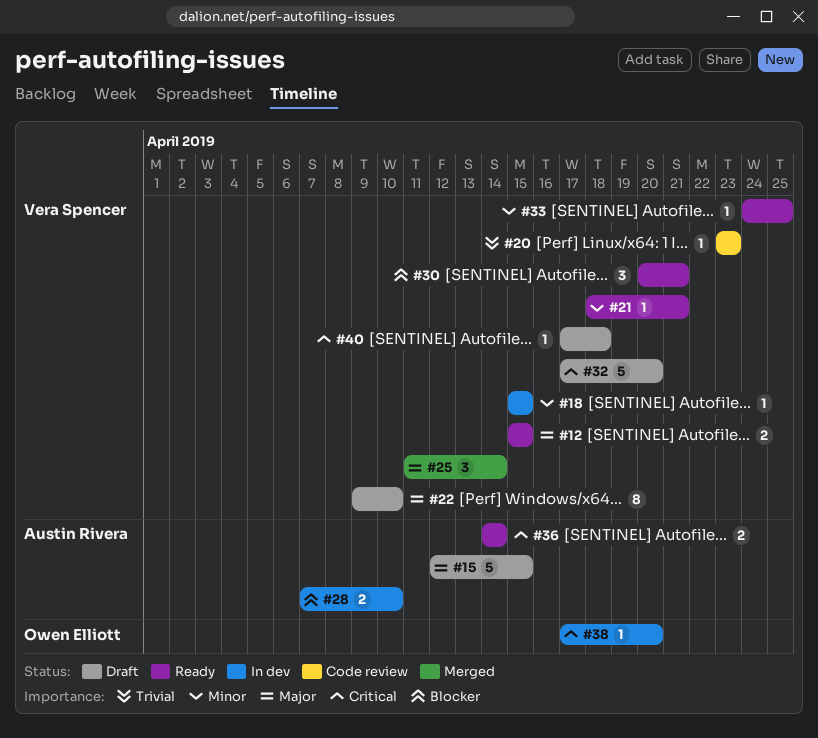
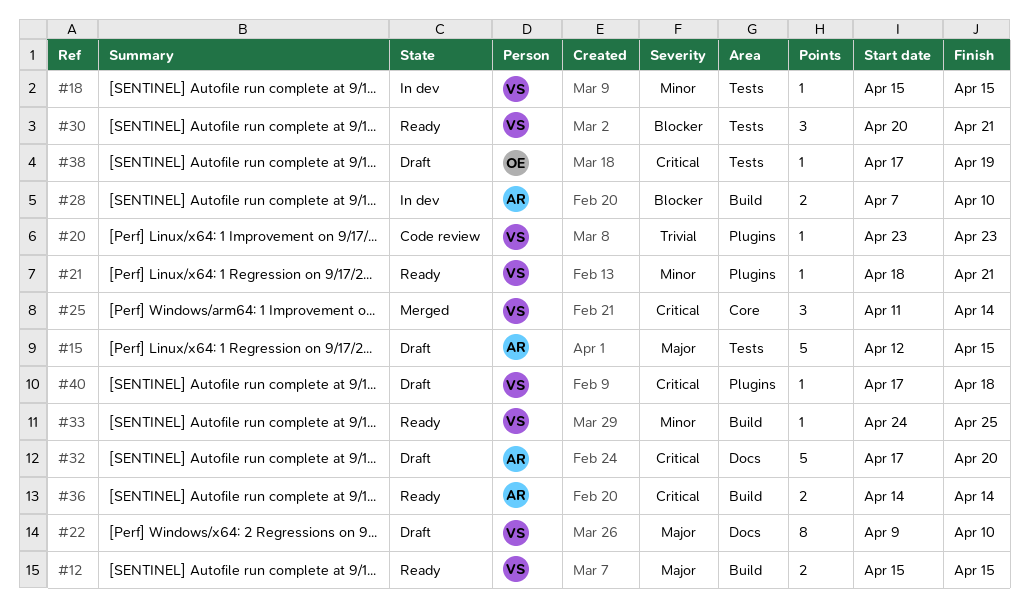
#25, priority: Major -> Critical
#32, owner: Vera Spencer -> Austin Rivera
#38, status: In dev -> Draft
#38, due: Apr 20 -> Apr 19

